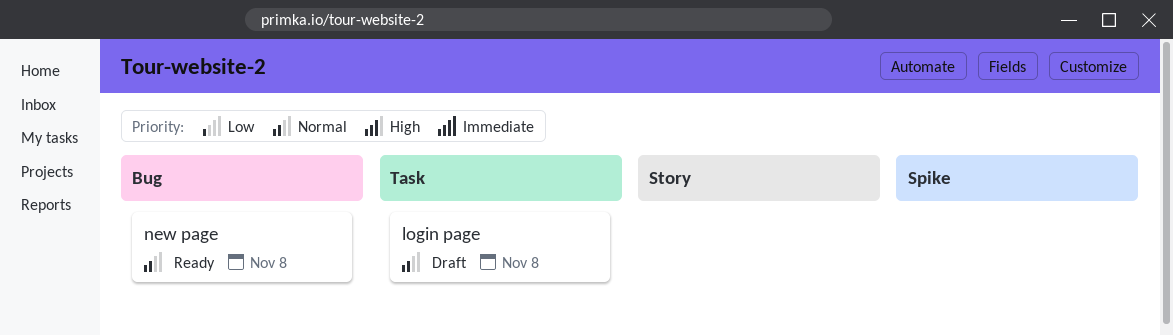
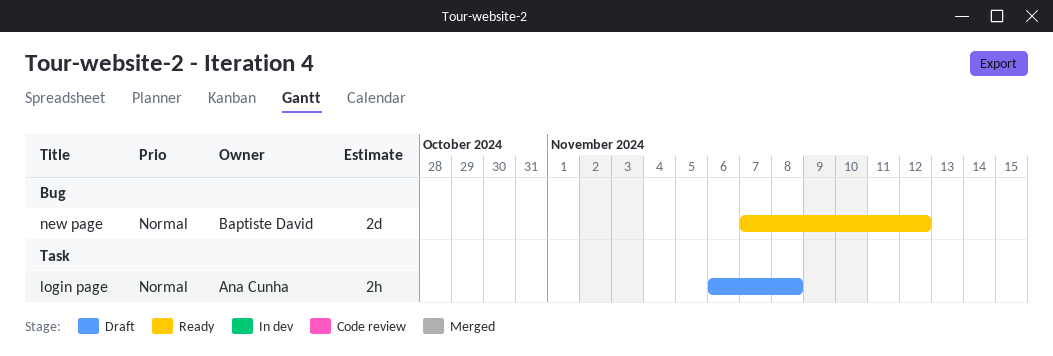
new page, due: Nov 8 -> Nov 12

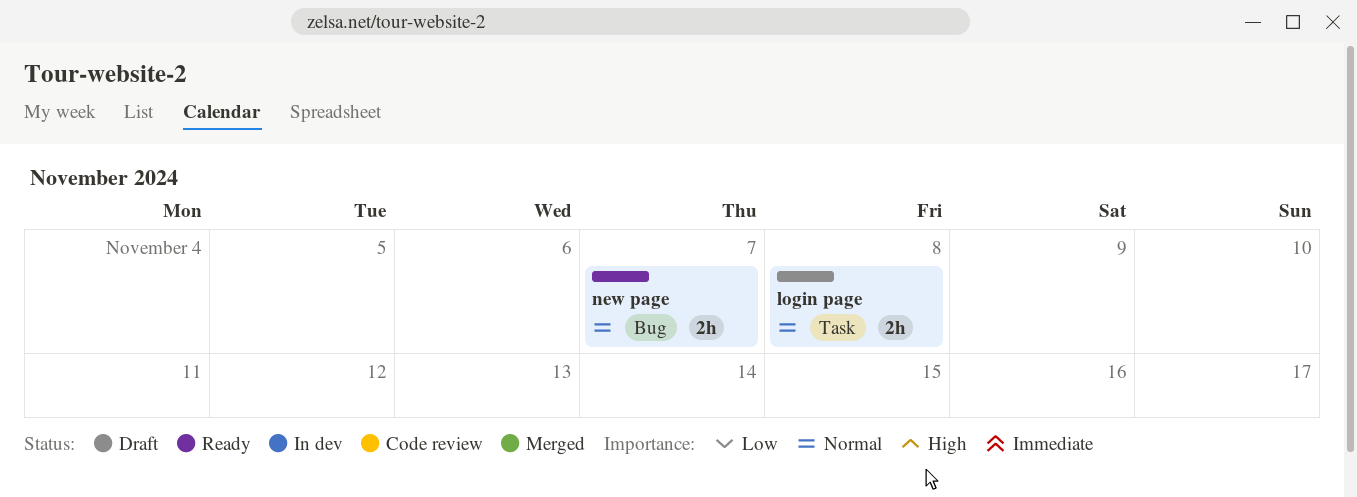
new page, estimate: 2d -> 2h
new page, due: Nov 12 -> Nov 7

